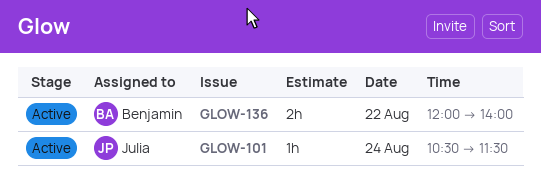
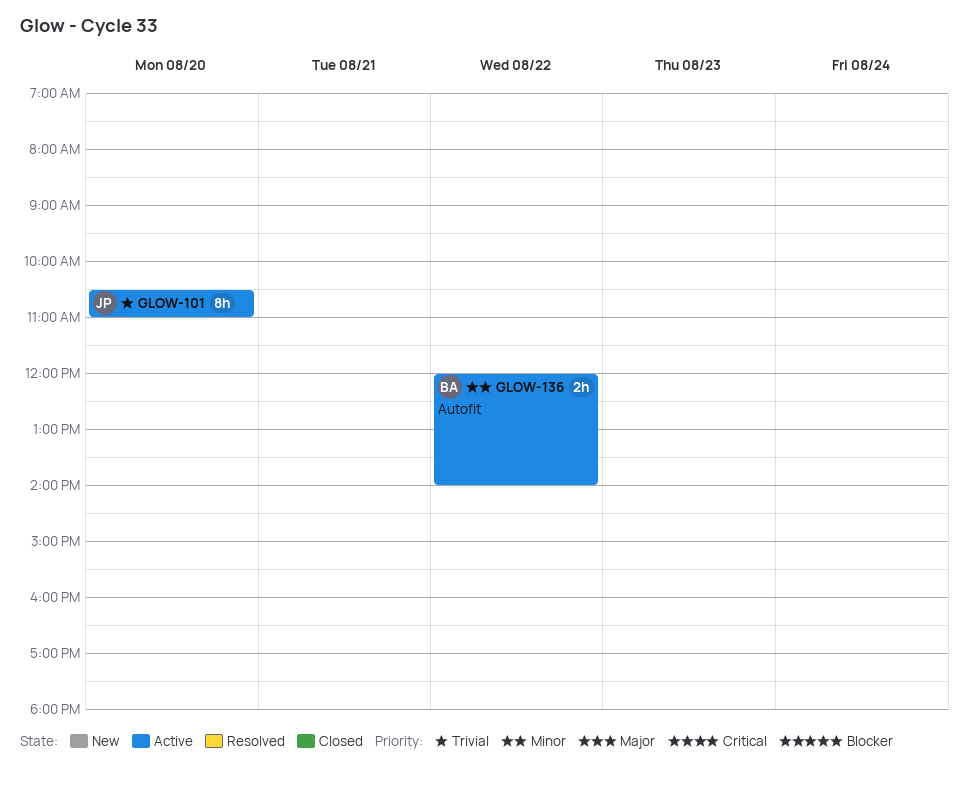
GLOW-101, estimate: 1h -> 8h
GLOW-101, day: Aug 24 -> Aug 20
GLOW-101, ends: 11:30 -> 11:00

